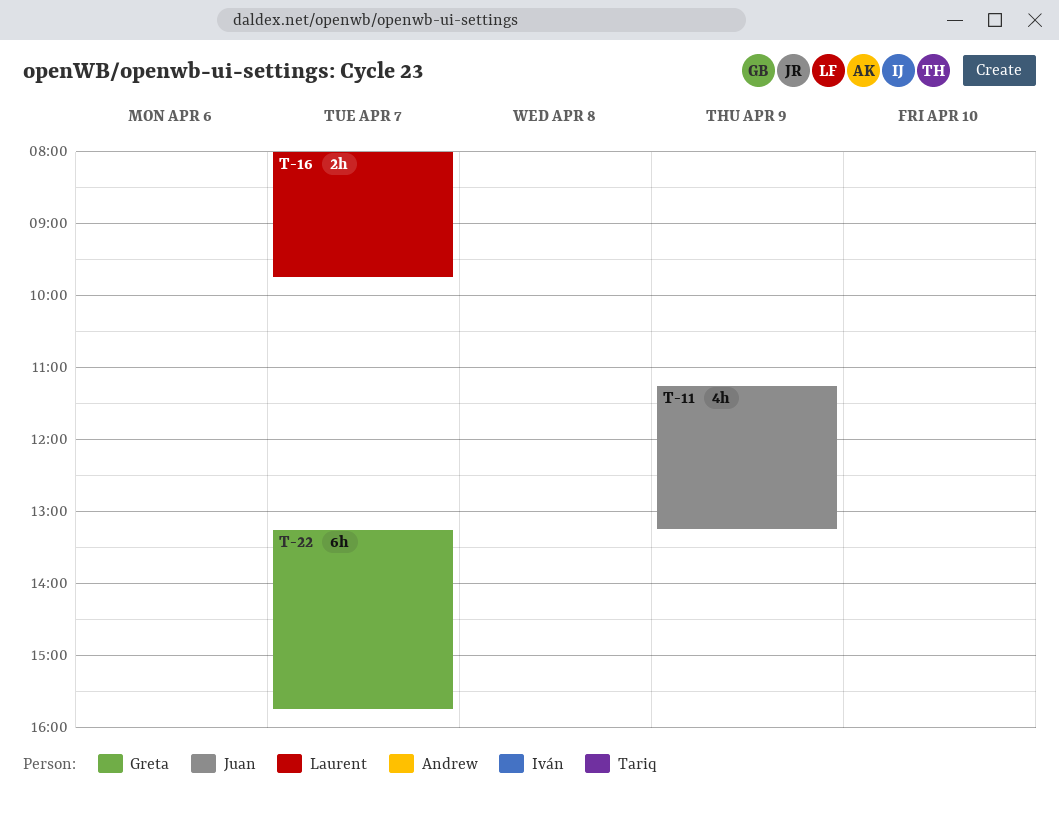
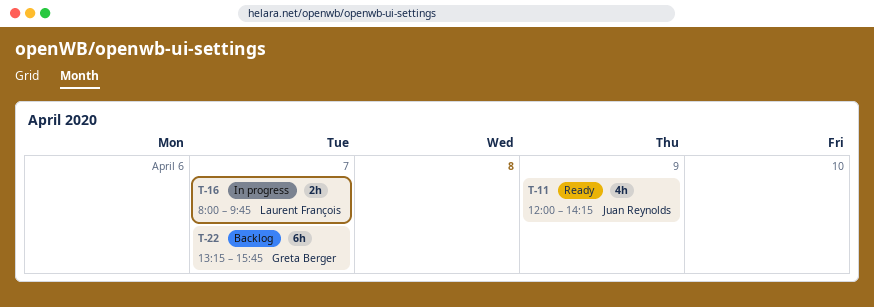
T-11, begins: 11:15 -> 12:00
T-11, ends: 13:15 -> 14:15

